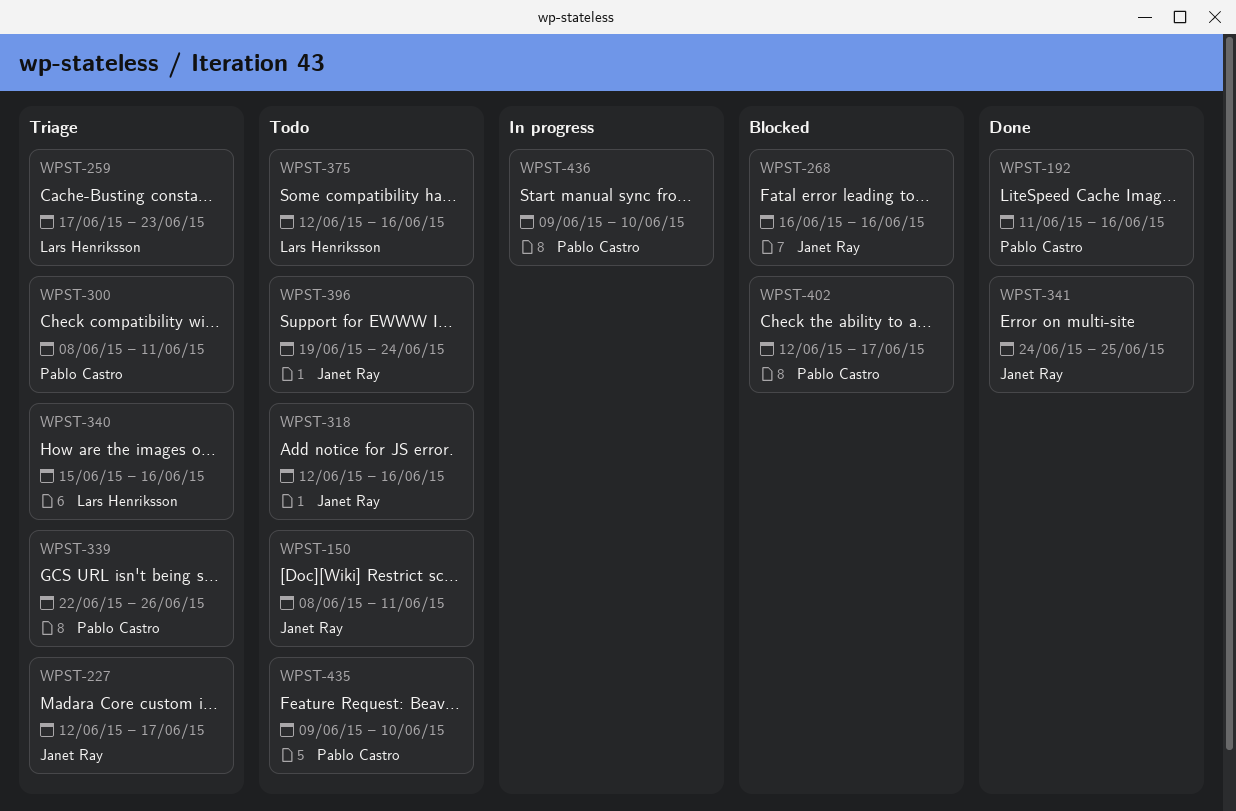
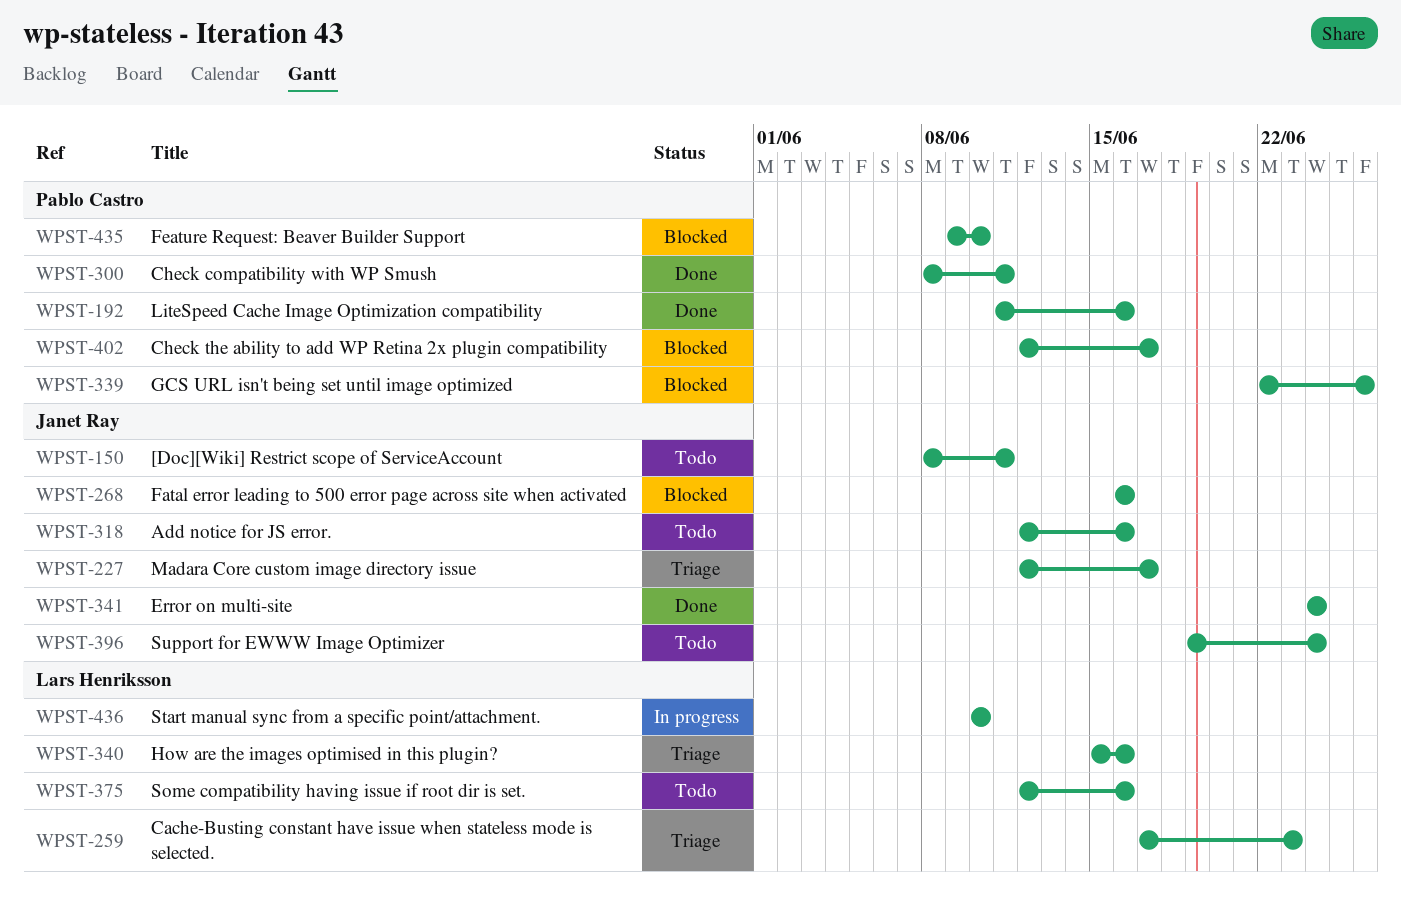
WPST-300, status: Triage -> Done
WPST-339, status: Triage -> Blocked
WPST-341, due: Jun 25 -> Jun 24
WPST-435, status: Todo -> Blocked
WPST-436, owner: Pablo Castro -> Lars Henriksson
WPST-436, start: Jun 9 -> Jun 10

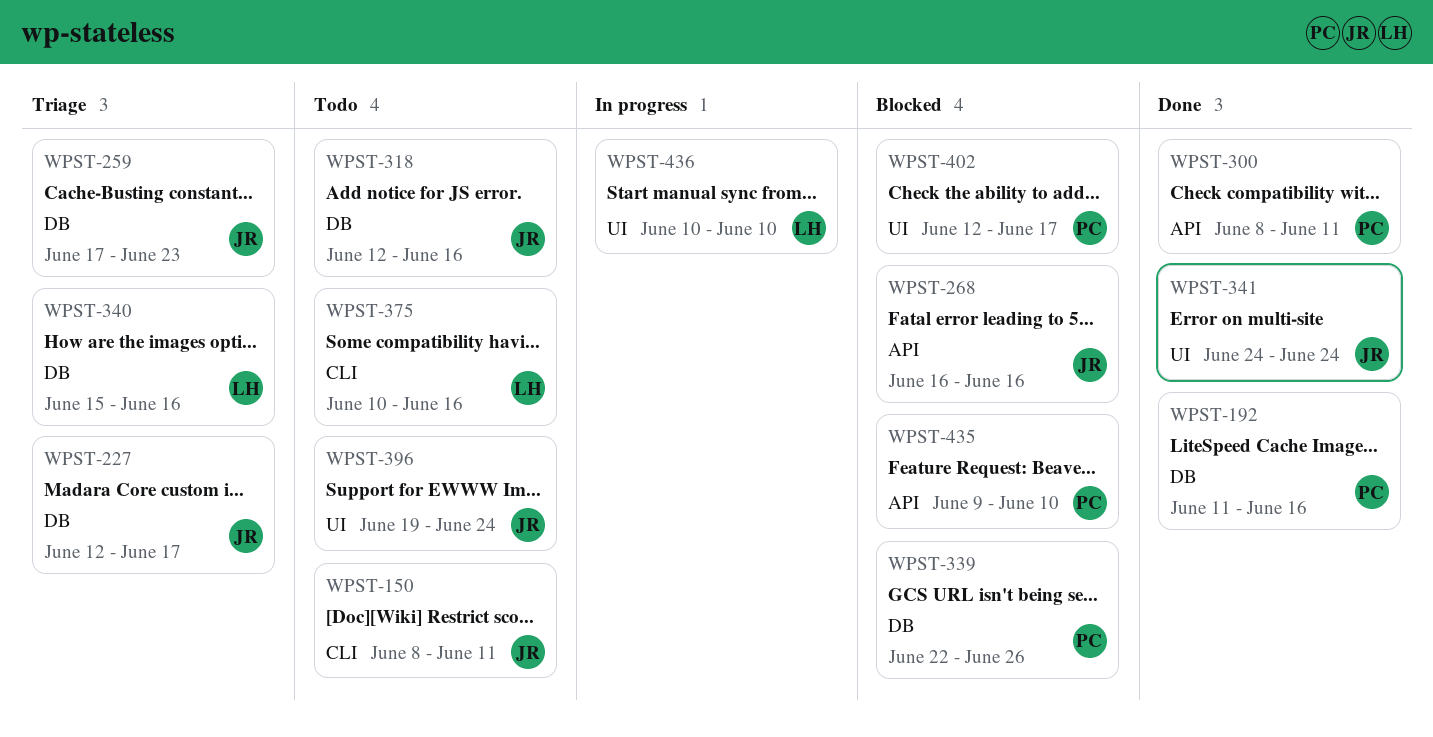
WPST-259, owner: Lars Henriksson -> Janet Ray
WPST-375, start: Jun 12 -> Jun 10

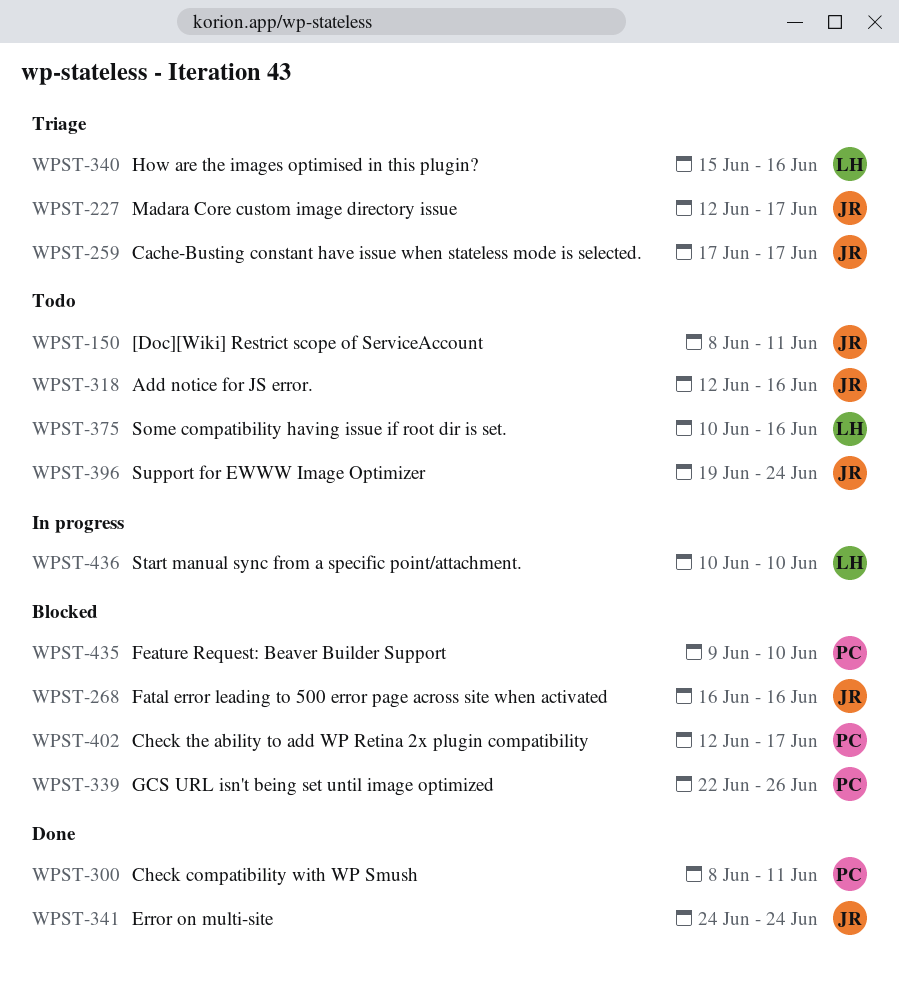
WPST-192: present -> none
WPST-259, due: Jun 23 -> Jun 17

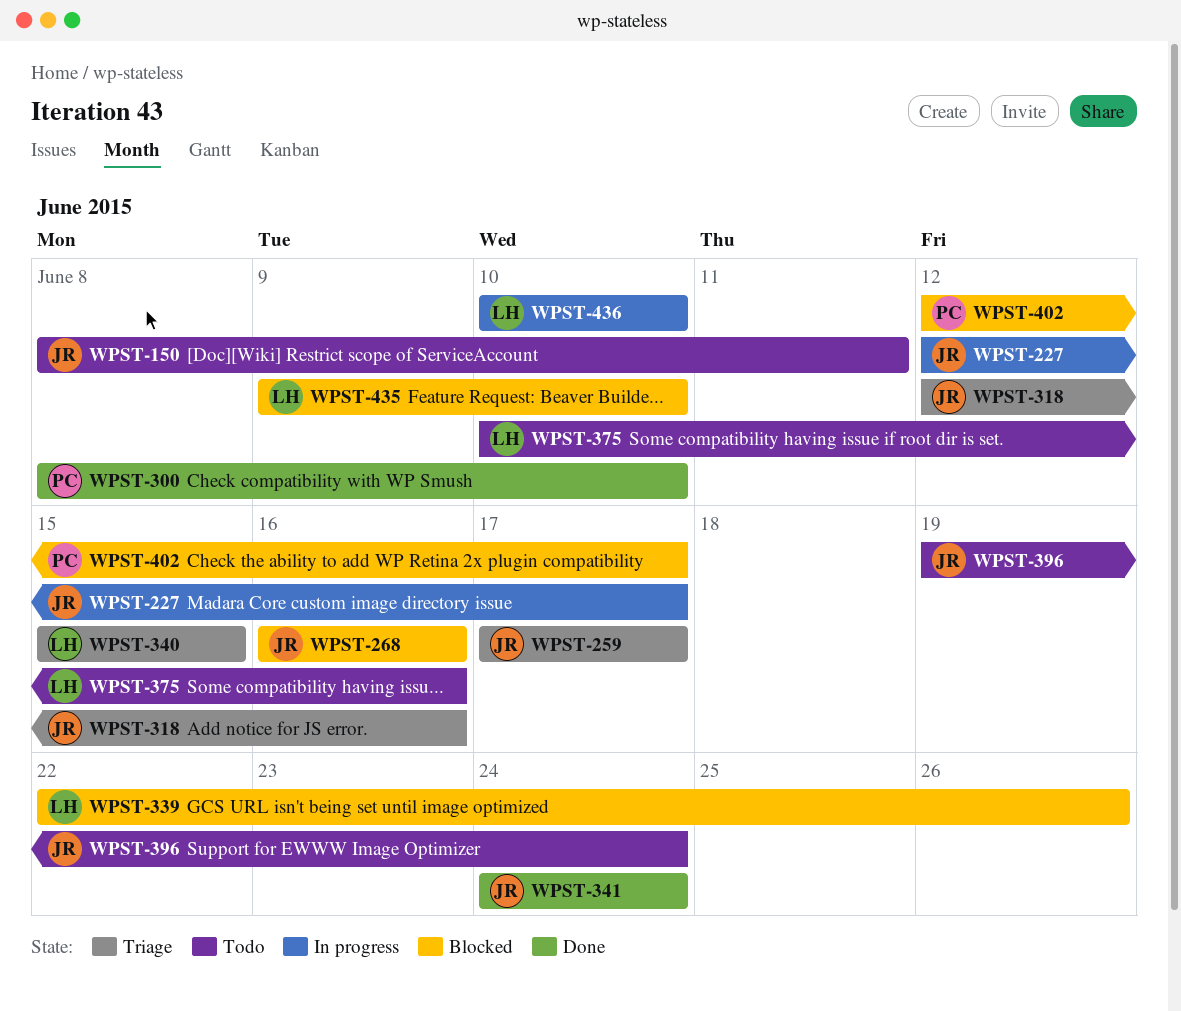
WPST-227, status: Triage -> In progress
WPST-300, due: Jun 11 -> Jun 10
WPST-318, status: Todo -> Triage
WPST-339, owner: PC -> LH
WPST-340, due: Jun 16 -> Jun 15
WPST-435, owner: PC -> LH

